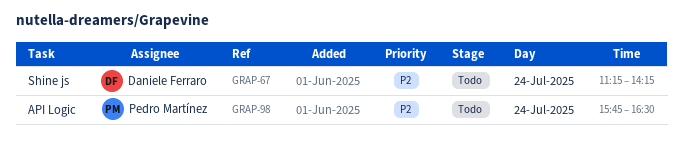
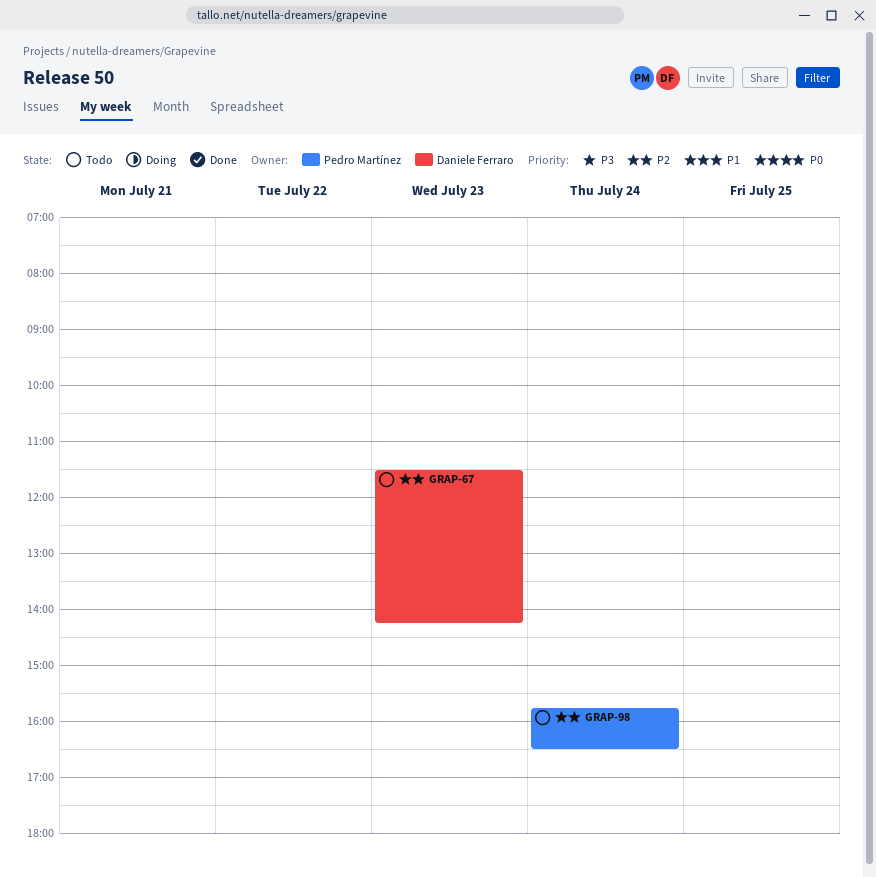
GRAP-67, day: Jul 24 -> Jul 23
GRAP-67, begins: 11:15 -> 11:30

